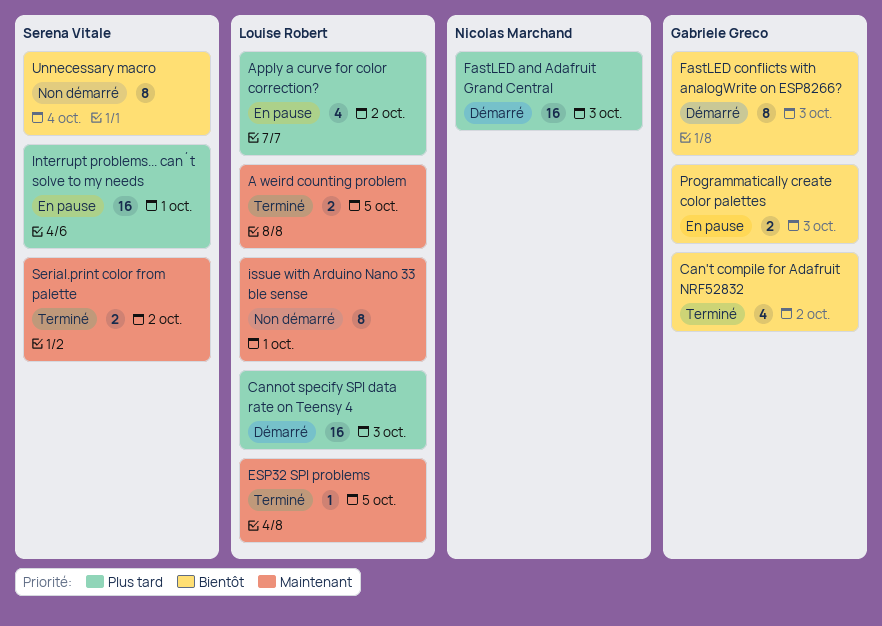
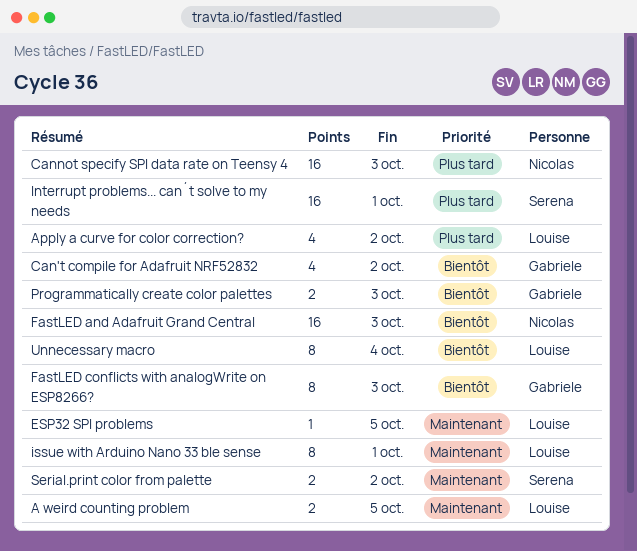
Cannot specify SPI data rate on Teensy 4, owner: Louise Robert -> Nicolas Marchand
FastLED and Adafruit Grand Central, priority: Plus tard -> Bientôt
Unnecessary macro, owner: Serena Vitale -> Louise Robert

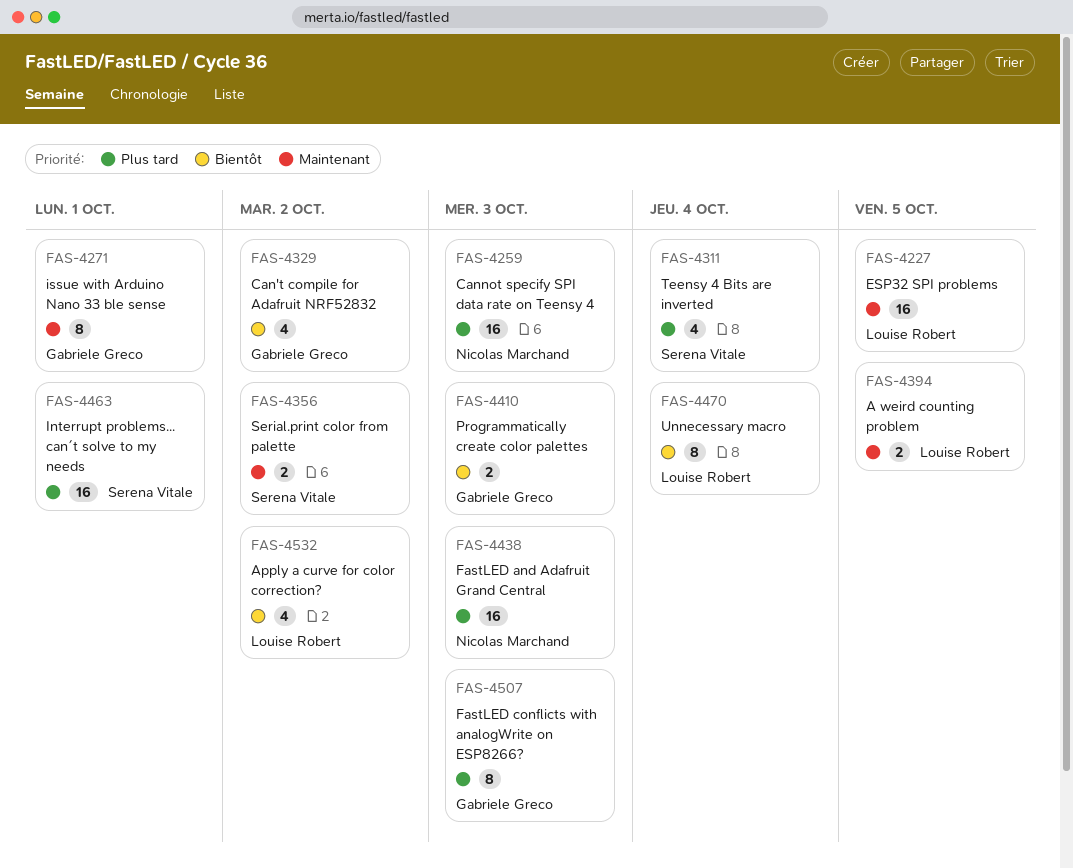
Apply a curve for color correction?, priority: Plus tard -> Bientôt
ESP32 SPI problems, estimate: 1 -> 16
FastLED and Adafruit Grand Central, priority: Bientôt -> Plus tard
FastLED conflicts with analogWrite on ESP8266?, priority: Bientôt -> Plus tard
issue with Arduino Nano 33 ble sense, owner: Louise Robert -> Gabriele Greco
Teensy 4 Bits are inverted: none -> present

